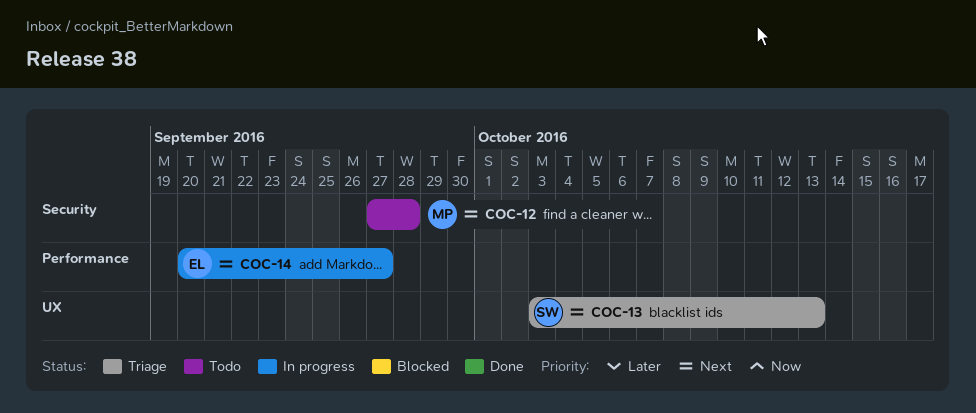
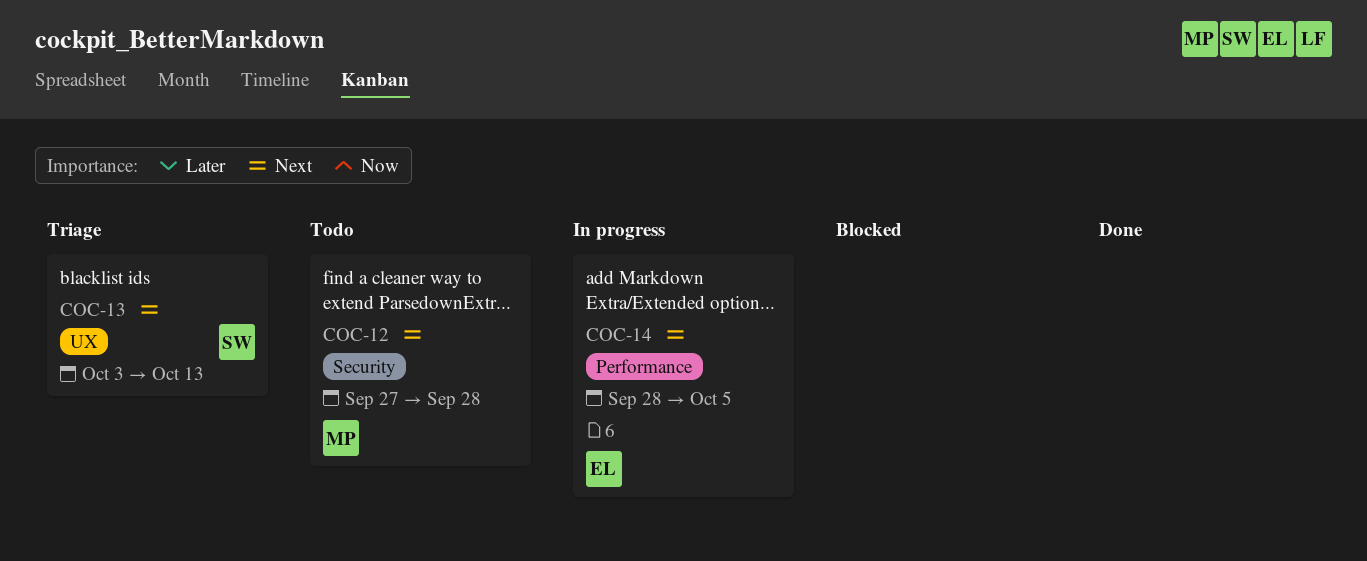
COC-14, start: Sep 20 -> Sep 28
COC-14, due: Sep 27 -> Oct 5

